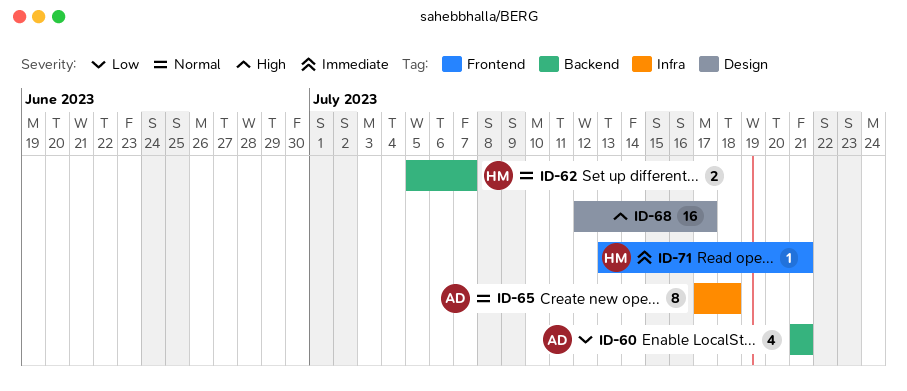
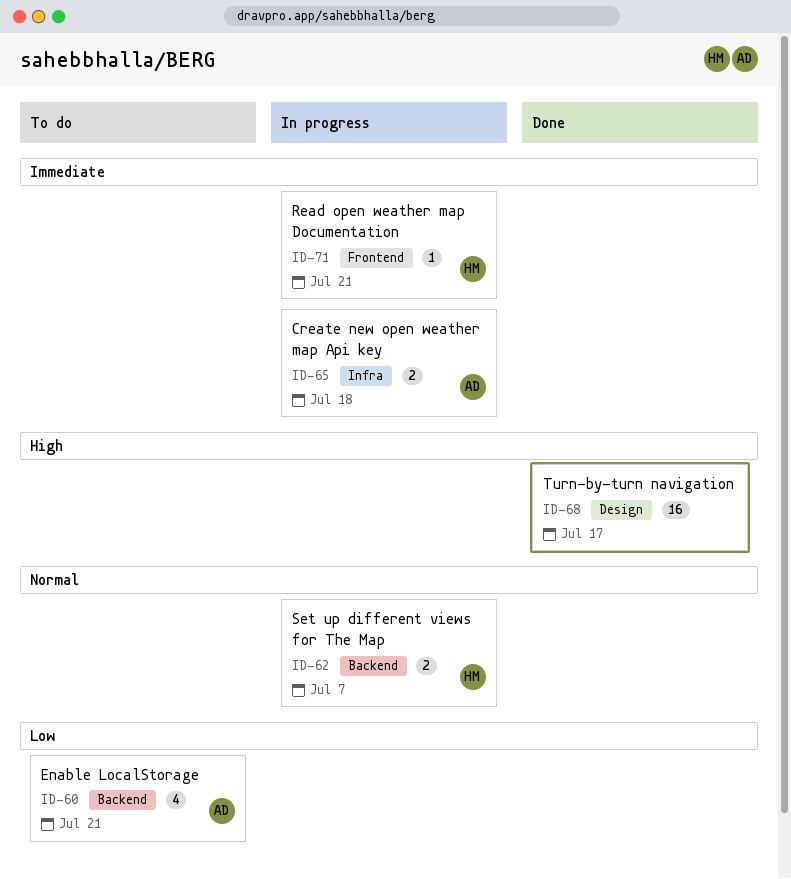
ID-65, priority: Normal -> Immediate
ID-65, estimate: 8 -> 2

